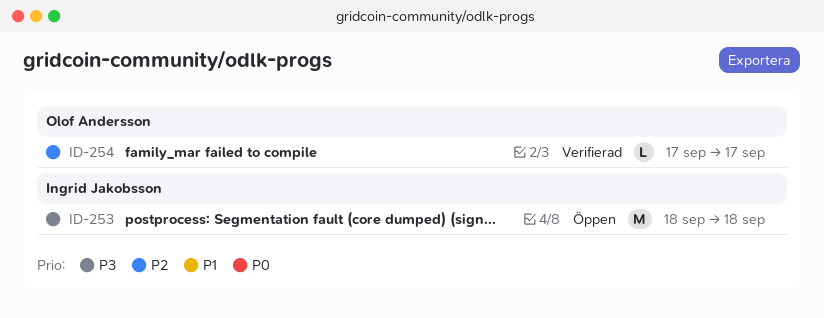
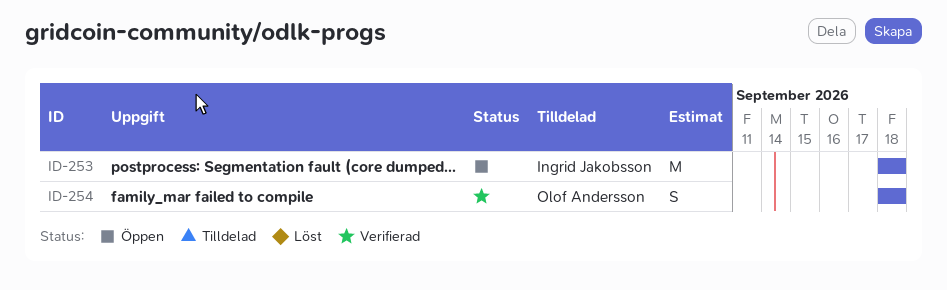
ID-254, estimate: L -> S
ID-254, start: Sep 17 -> Sep 18
ID-254, due: Sep 17 -> Sep 18

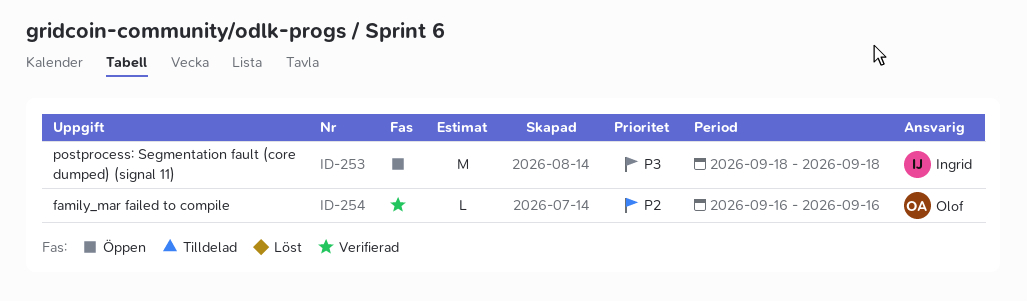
ID-254, estimate: S -> L
ID-254, start: Sep 18 -> Sep 16
ID-254, due: Sep 18 -> Sep 16

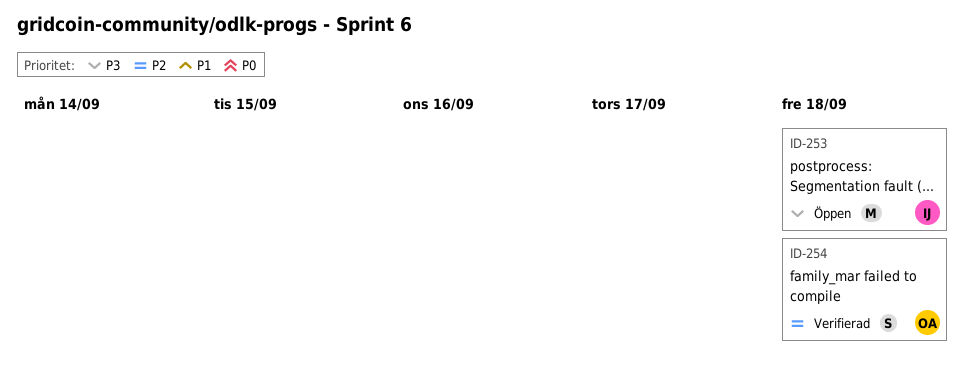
ID-254, estimate: L -> S
ID-254, due: Sep 16 -> Sep 18

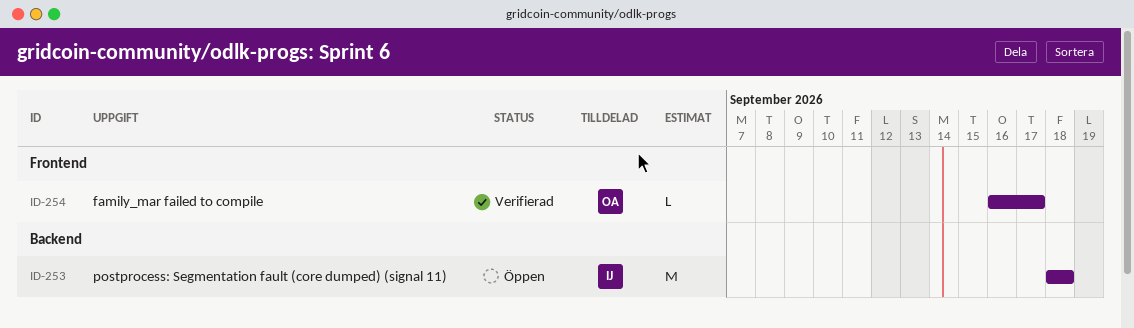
ID-254, estimate: S -> L
ID-254, due: Sep 18 -> Sep 17

